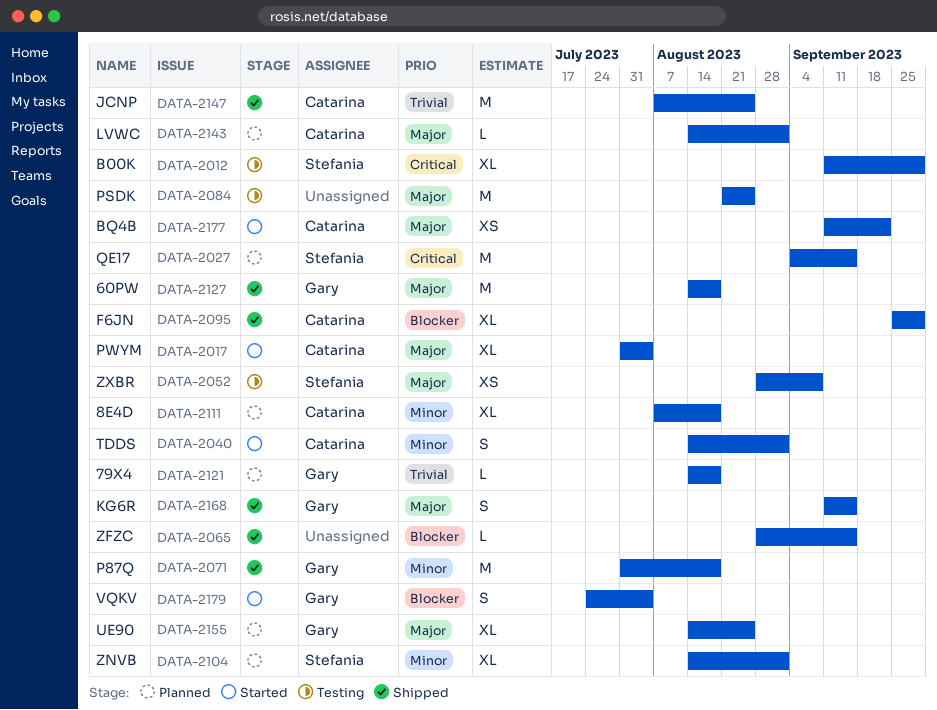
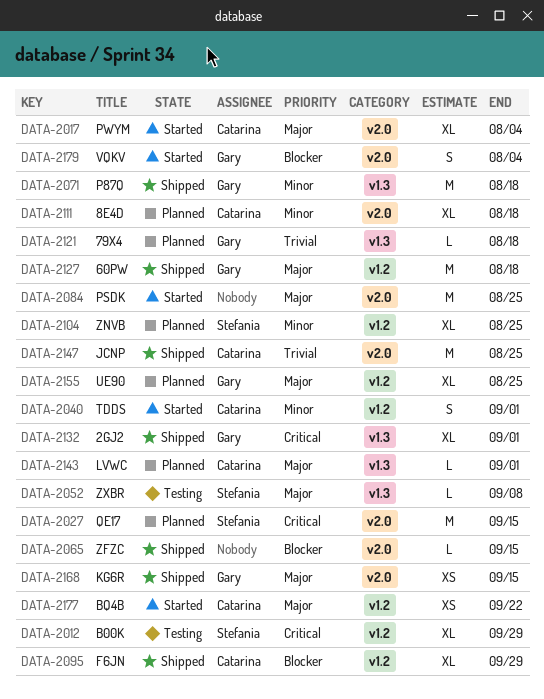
DATA-2052, estimate: XS -> L
DATA-2084, status: Testing -> Started
DATA-2104, due: Sep 1 -> Aug 25
DATA-2132: none -> present
DATA-2168, estimate: S -> XS

